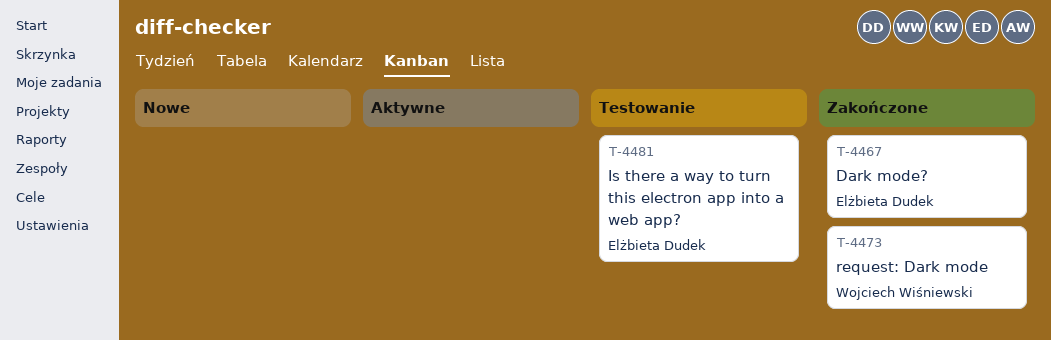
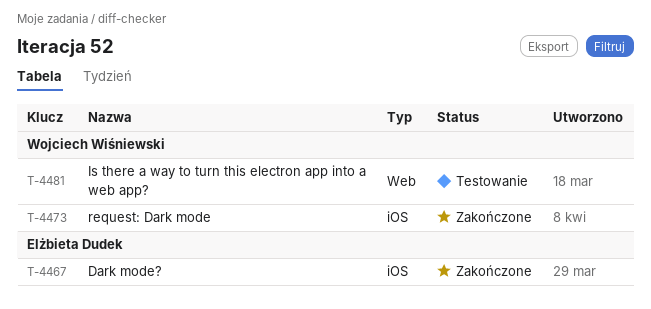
T-4481, owner: Elżbieta Dudek -> Wojciech Wiśniewski

